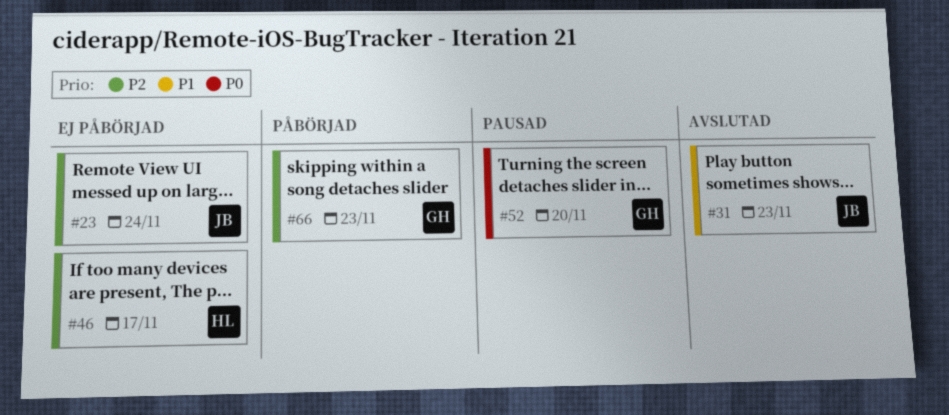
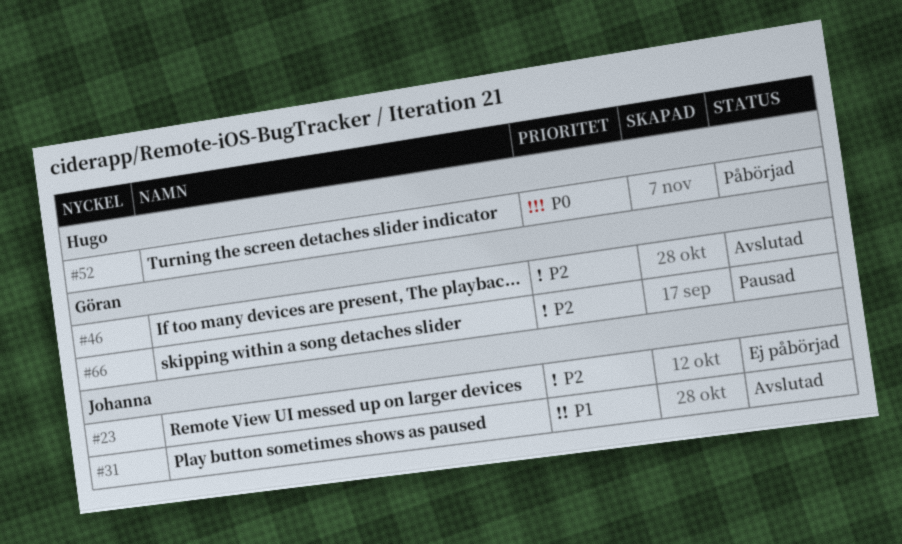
#46, status: Ej påbörjad -> Avslutad
#46, owner: Hugo -> Göran
#52, status: Pausad -> Påbörjad
#52, owner: Göran -> Hugo
#66, status: Påbörjad -> Pausad

